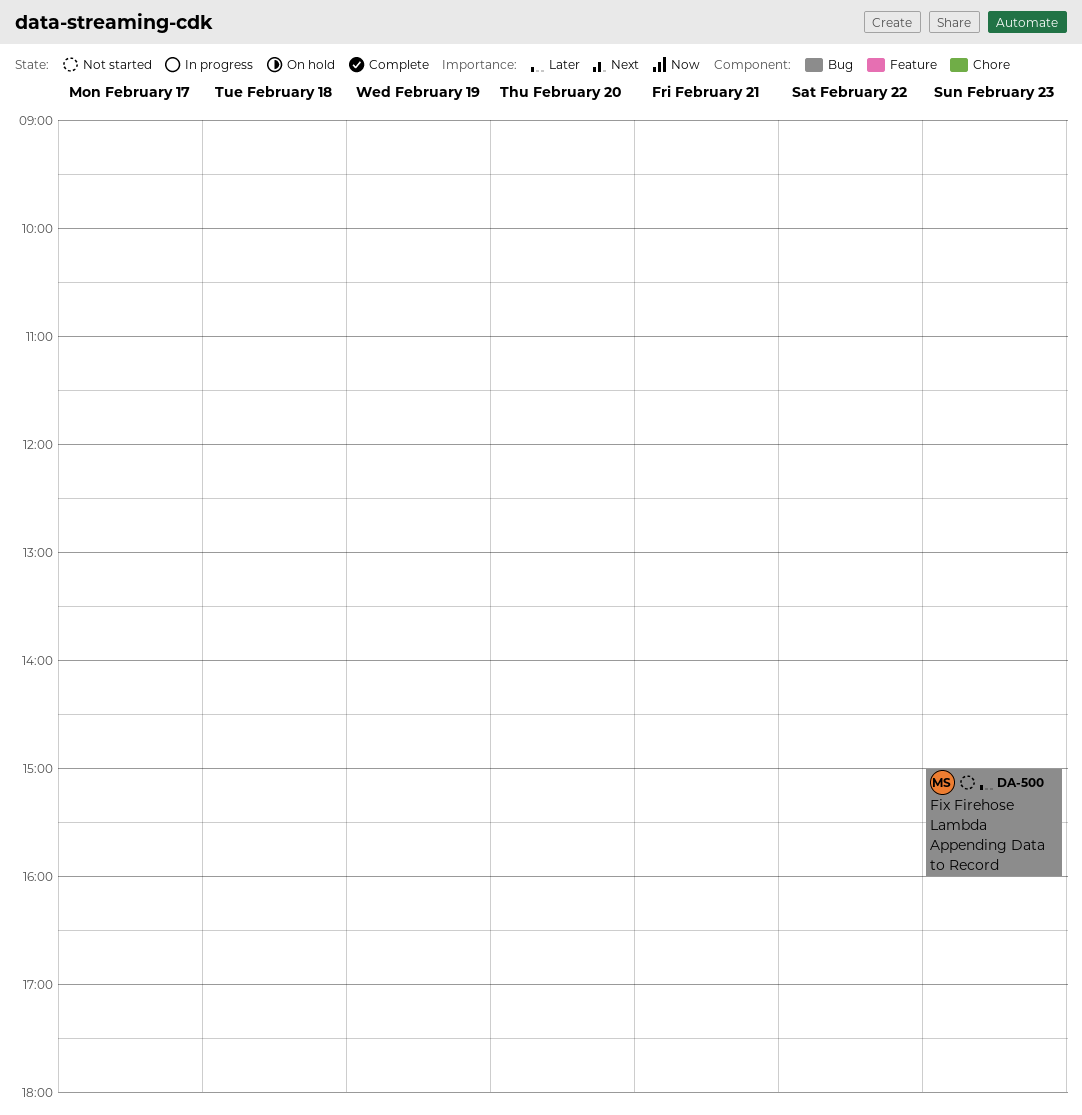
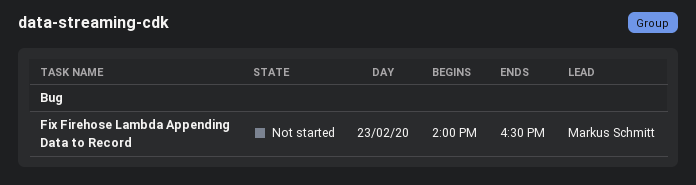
Fix Firehose Lambda Appending Data to Record, begins: 15:00 -> 14:00
Fix Firehose Lambda Appending Data to Record, ends: 16:00 -> 16:30

